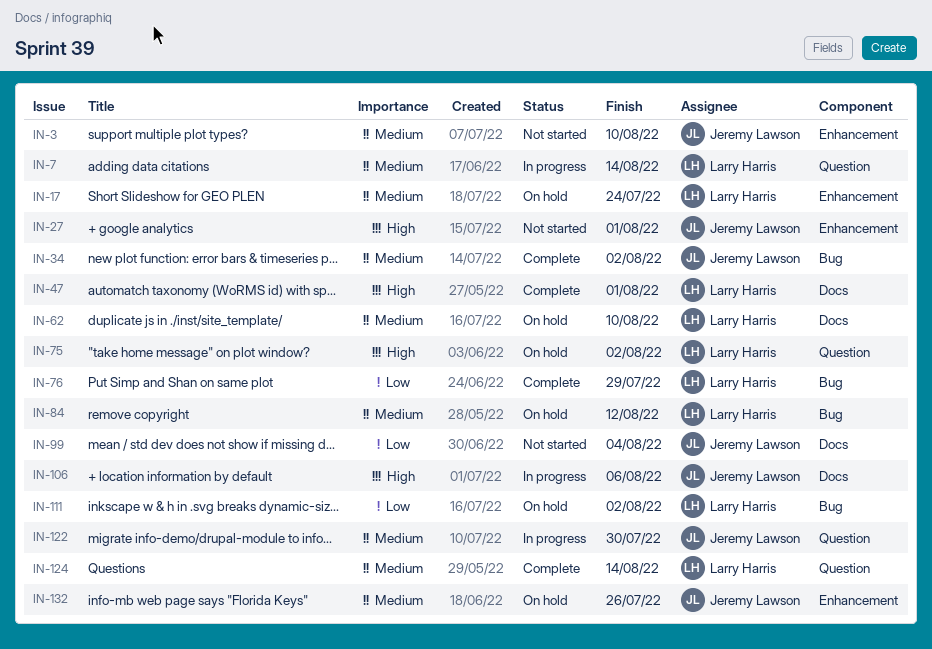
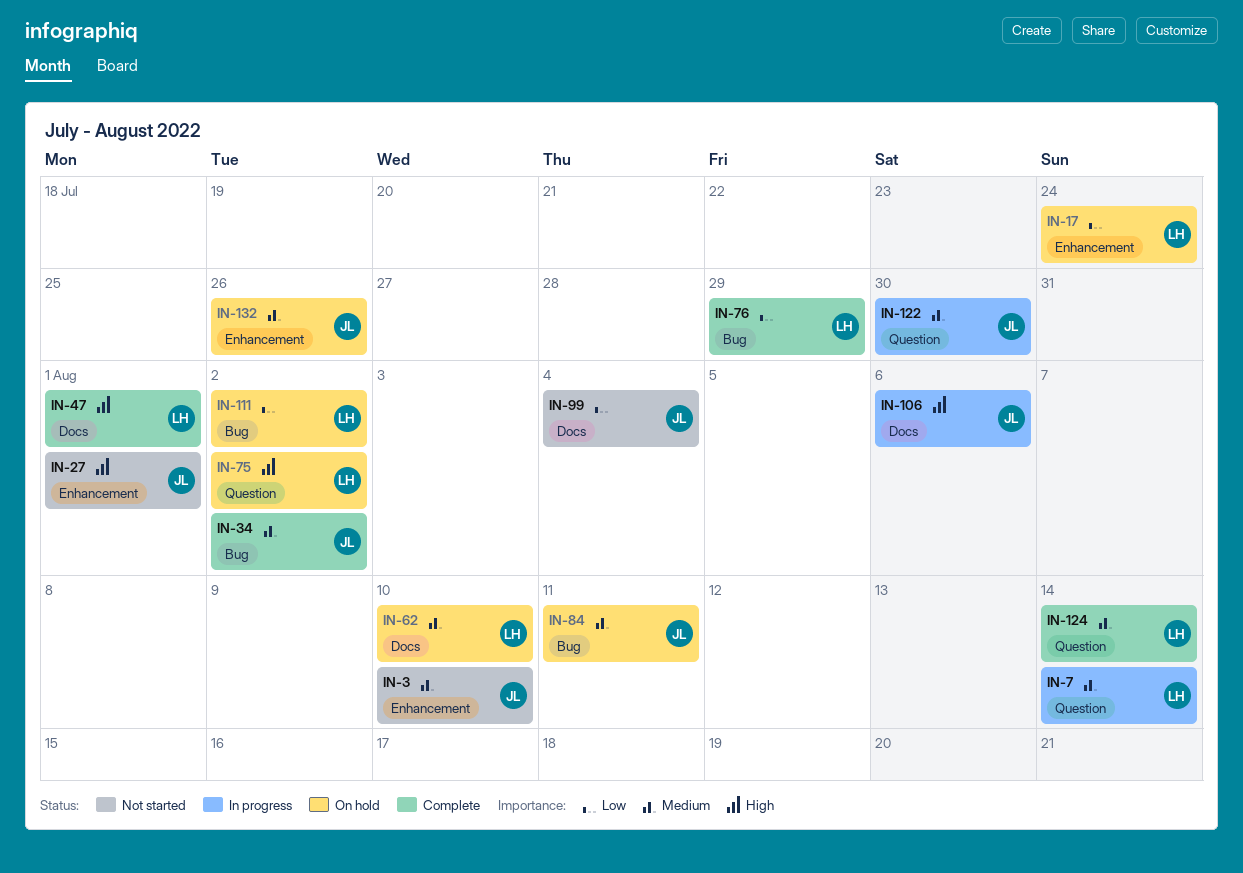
IN-17, priority: Medium -> Low
IN-84, owner: Larry Harris -> Jeremy Lawson
IN-84, due: Aug 12 -> Aug 11

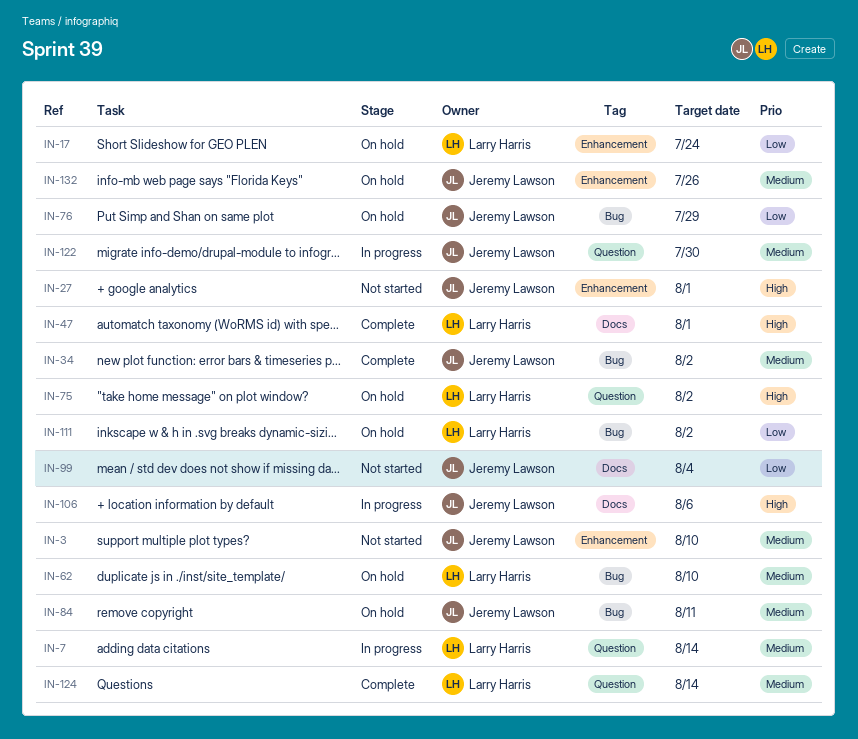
IN-62, label: Docs -> Bug
IN-76, status: Complete -> On hold
IN-76, owner: Larry Harris -> Jeremy Lawson

